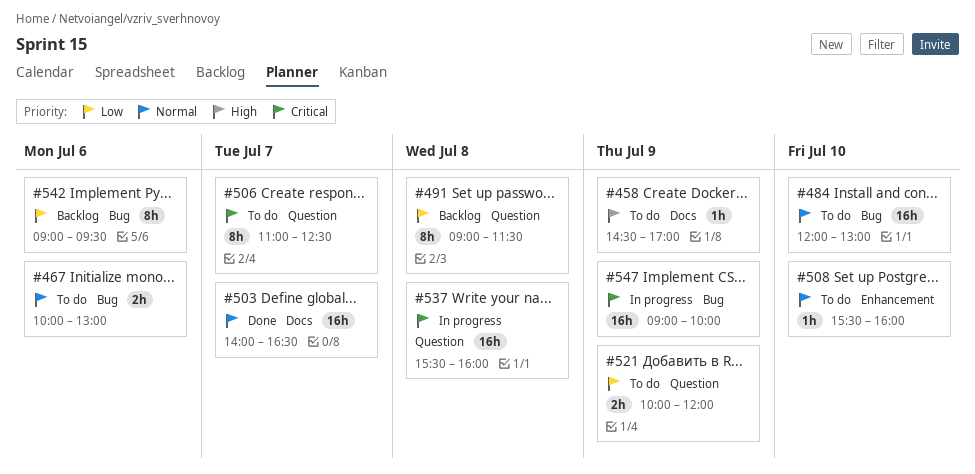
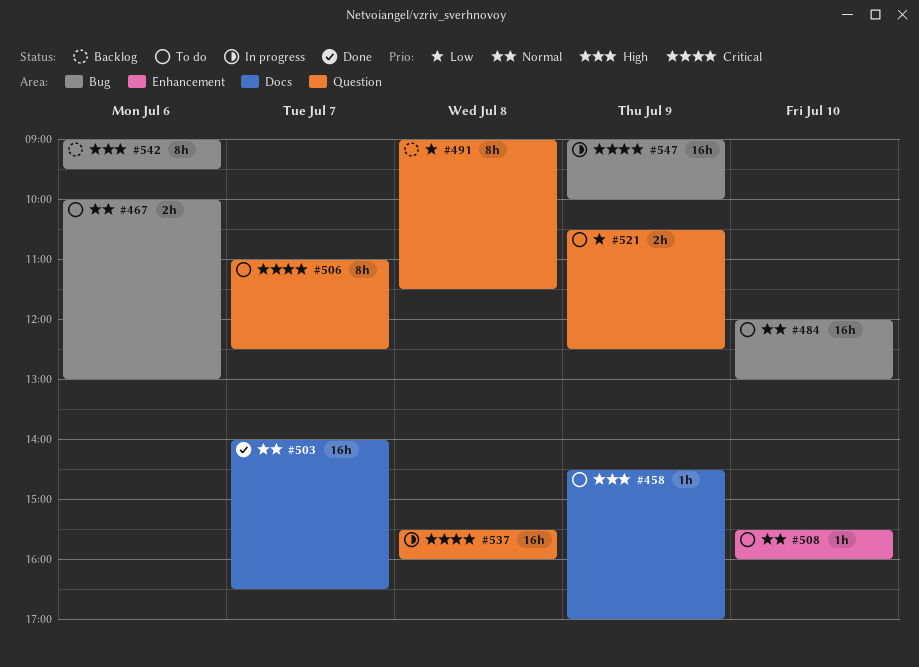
#521, begins: 10:00 -> 10:30
#521, ends: 12:00 -> 12:30
#542, priority: Low -> High

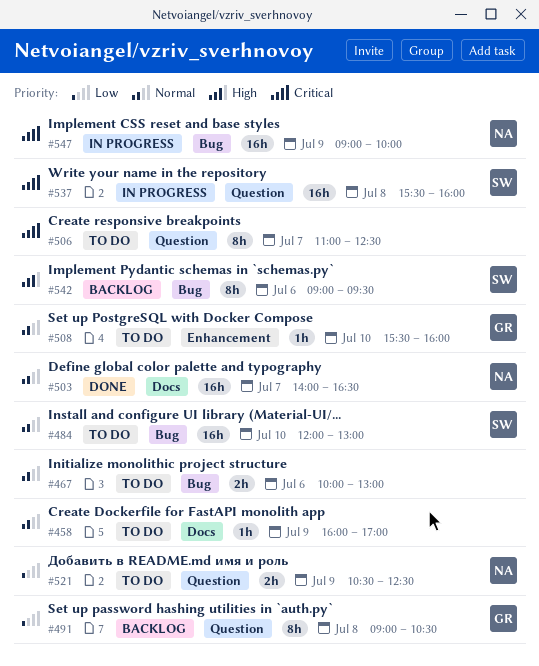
#458, priority: High -> Normal
#458, begins: 14:30 -> 16:00
#491, ends: 11:30 -> 10:30

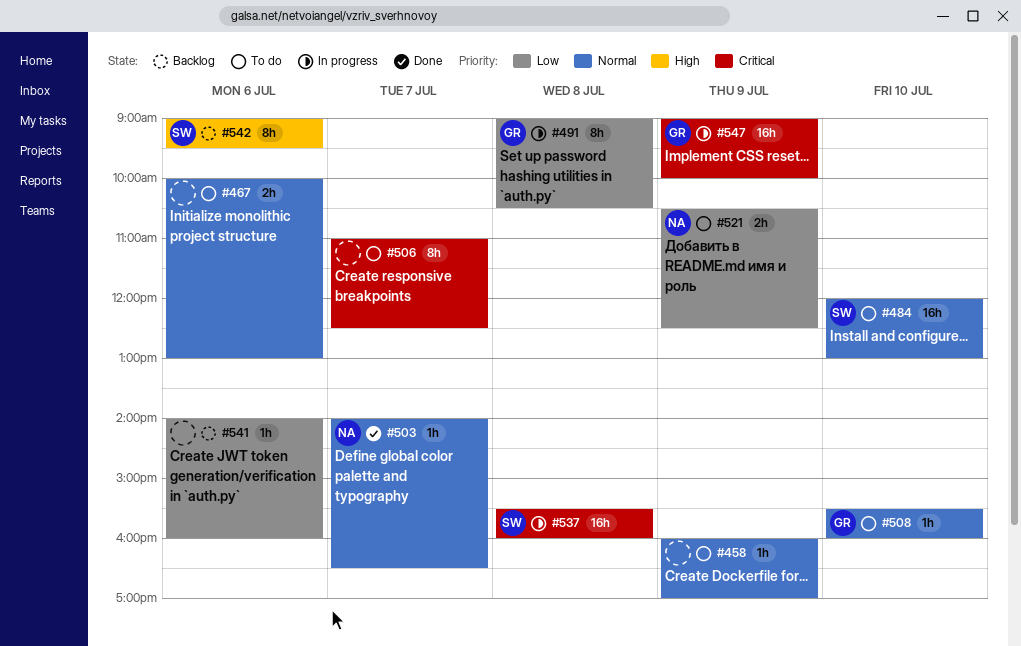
#491, status: Backlog -> In progress
#503, estimate: 16h -> 1h
#541: none -> present
#547, owner: NA -> GR

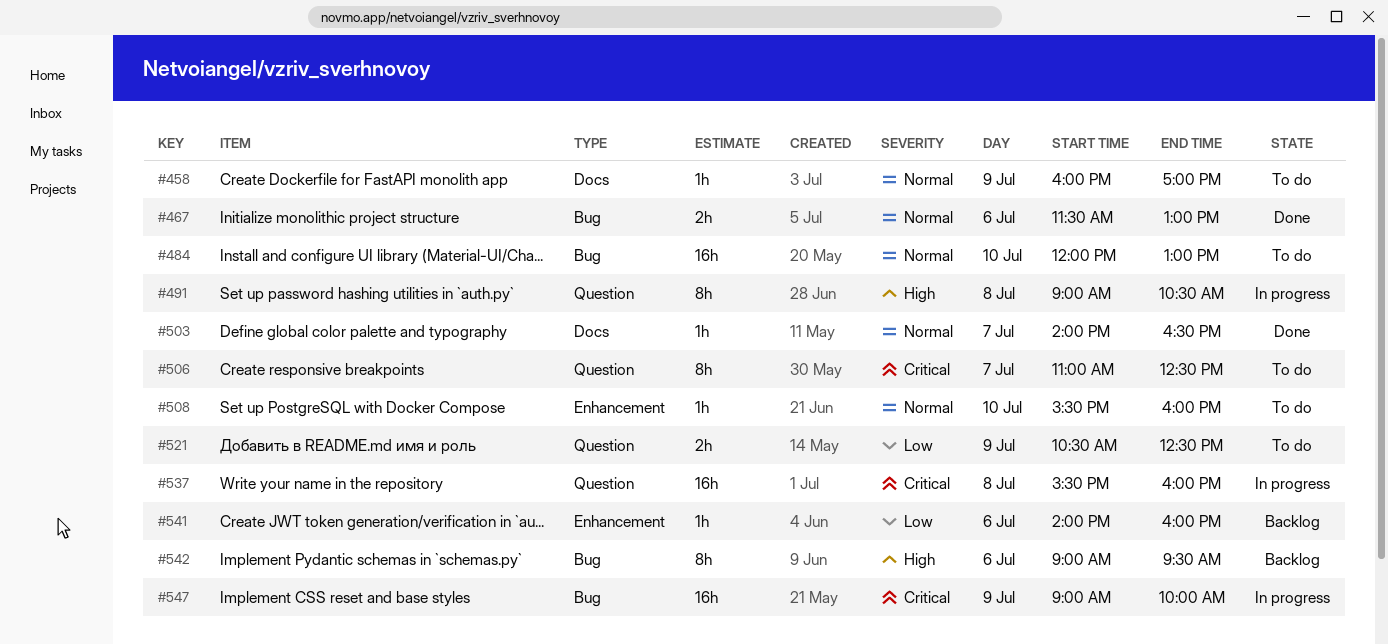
#467, status: To do -> Done
#467, begins: 10:00 -> 11:30
#491, priority: Low -> High

